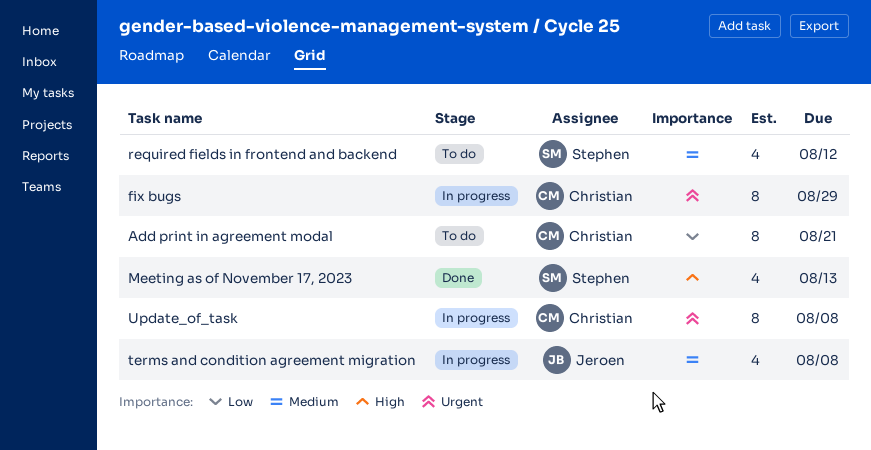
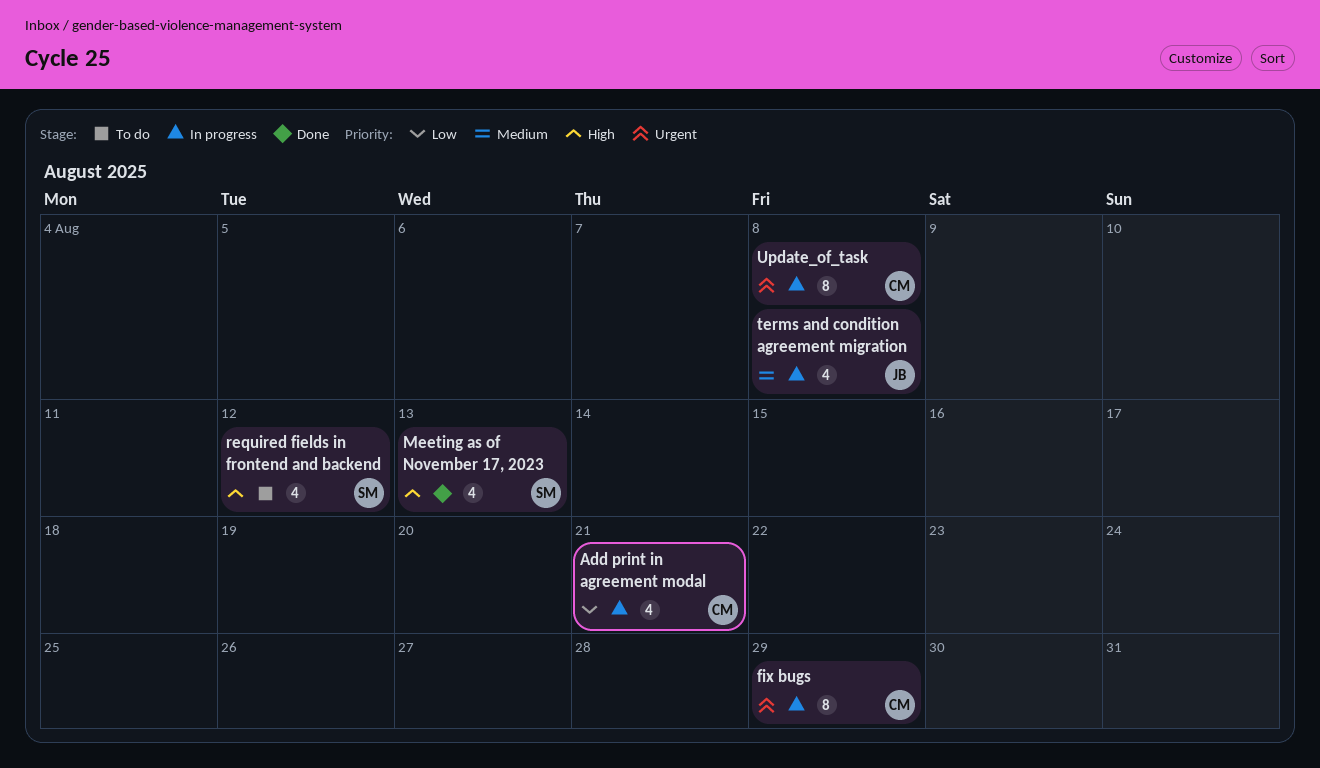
Add print in agreement modal, status: To do -> In progress
Add print in agreement modal, estimate: 8 -> 4
required fields in frontend and backend, priority: Medium -> High

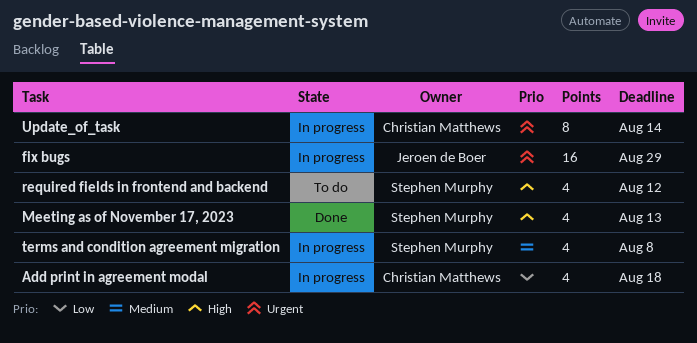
Add print in agreement modal, due: Aug 21 -> Aug 18
fix bugs, owner: Christian Matthews -> Jeroen de Boer
fix bugs, estimate: 8 -> 16
terms and condition agreement migration, owner: Jeroen de Boer -> Stephen Murphy
Update_of_task, due: Aug 8 -> Aug 14

